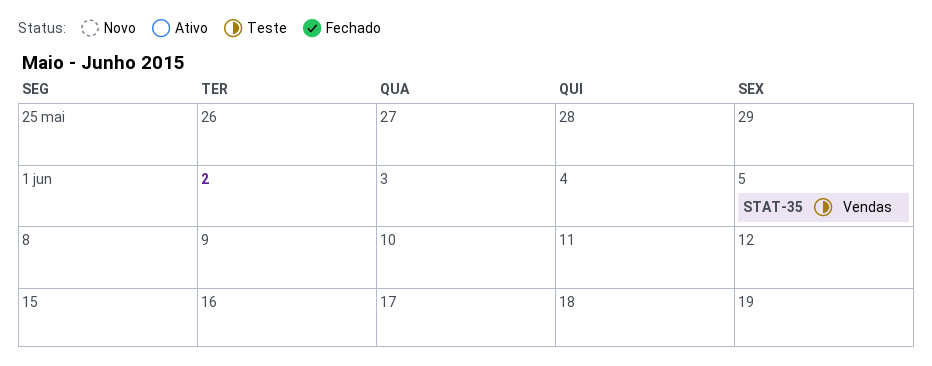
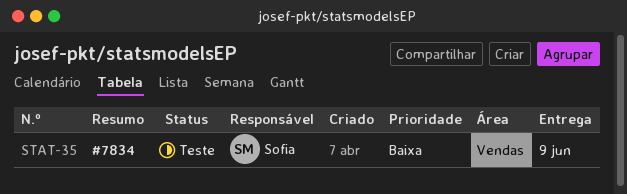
STAT-35, due: Jun 5 -> Jun 9

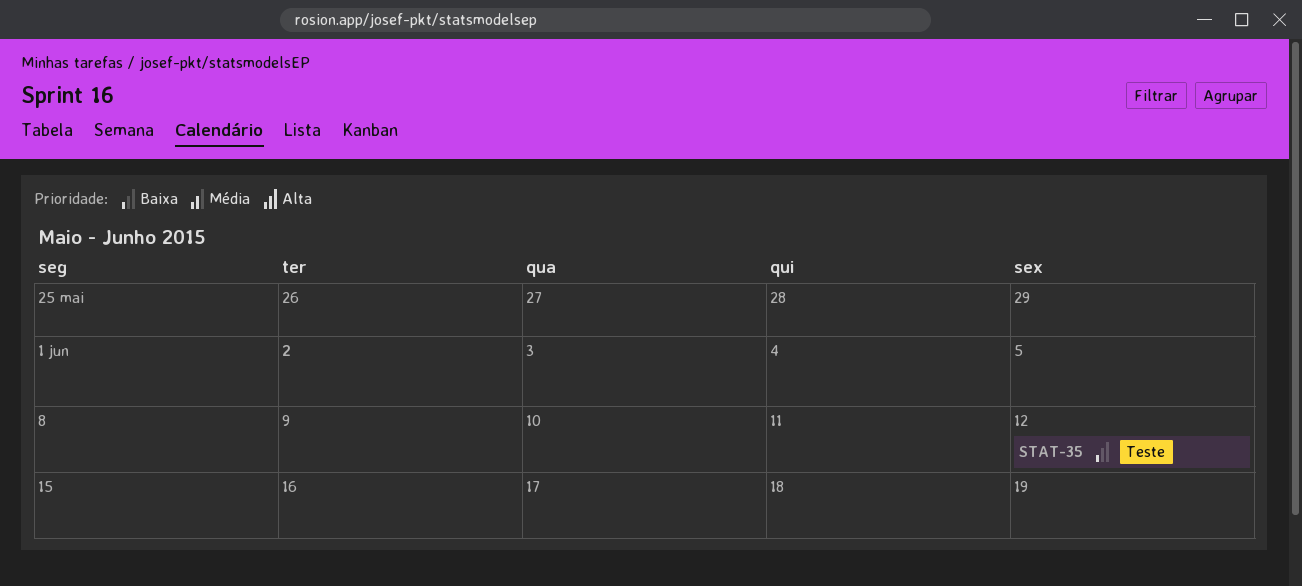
STAT-35, due: Jun 9 -> Jun 12

